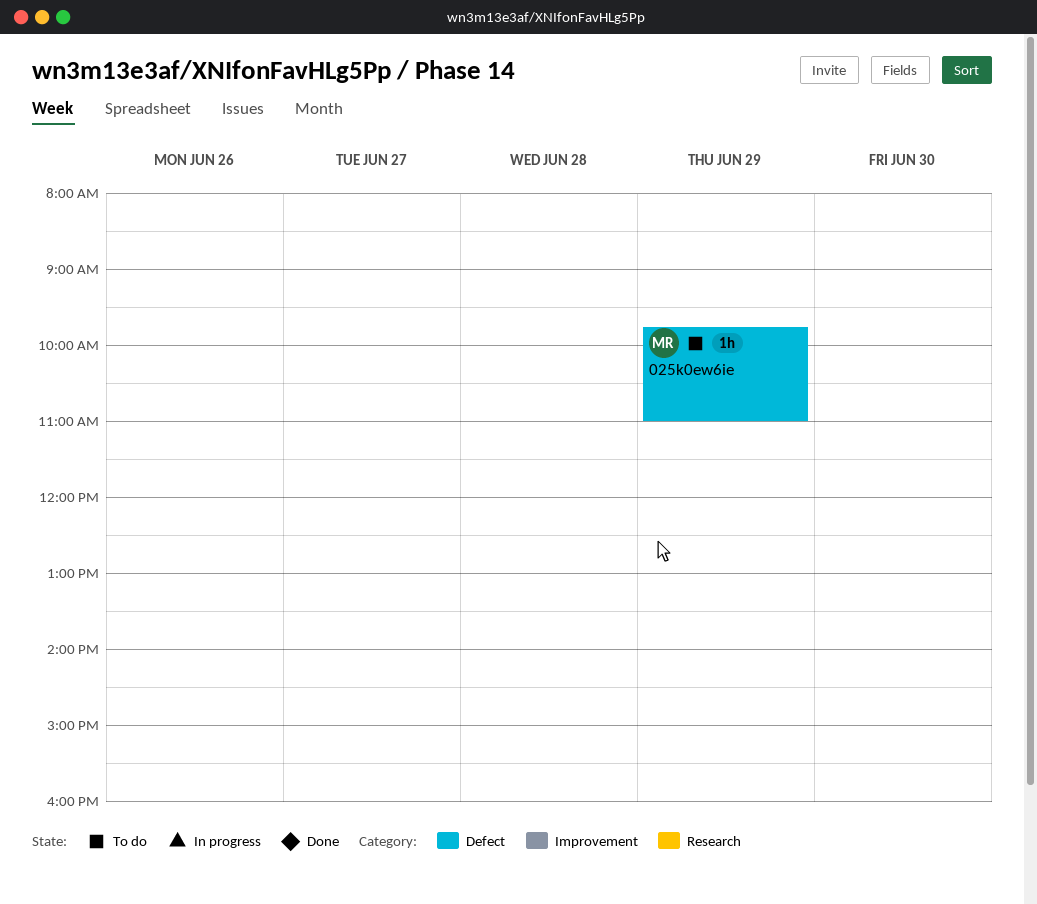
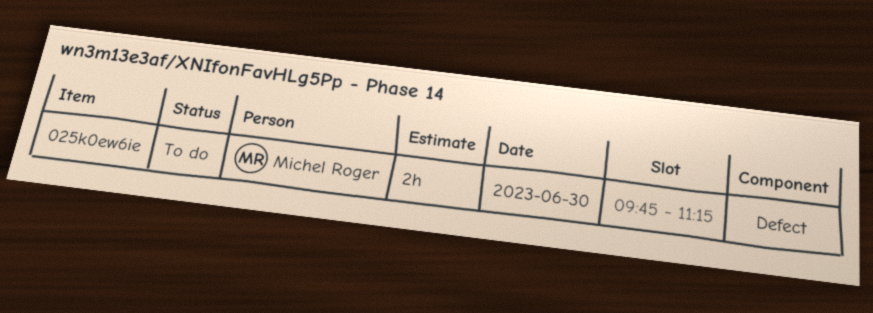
025k0ew6ie, estimate: 1h -> 2h
025k0ew6ie, day: Jun 29 -> Jun 30
025k0ew6ie, ends: 11:00 -> 11:15

